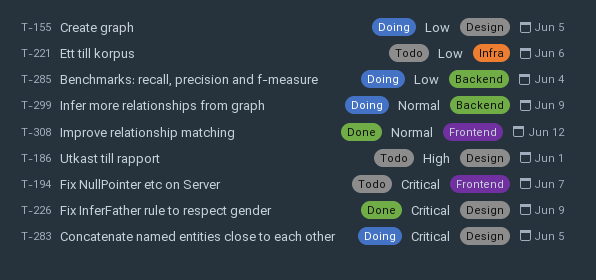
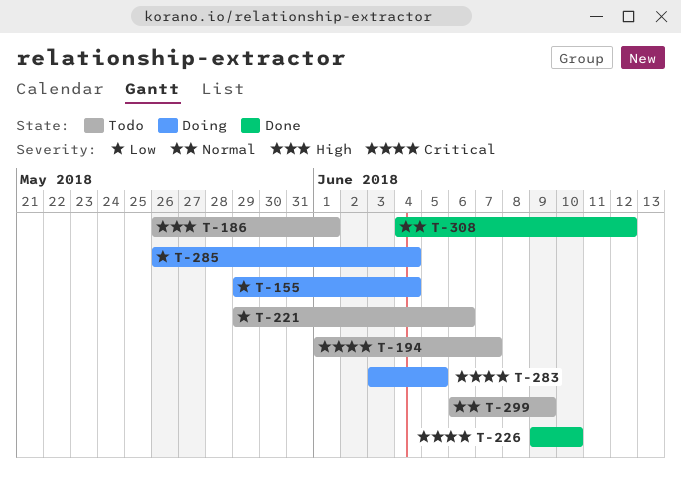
T-155, due: Jun 5 -> Jun 4
T-226, due: Jun 9 -> Jun 10
T-299, status: Doing -> Todo

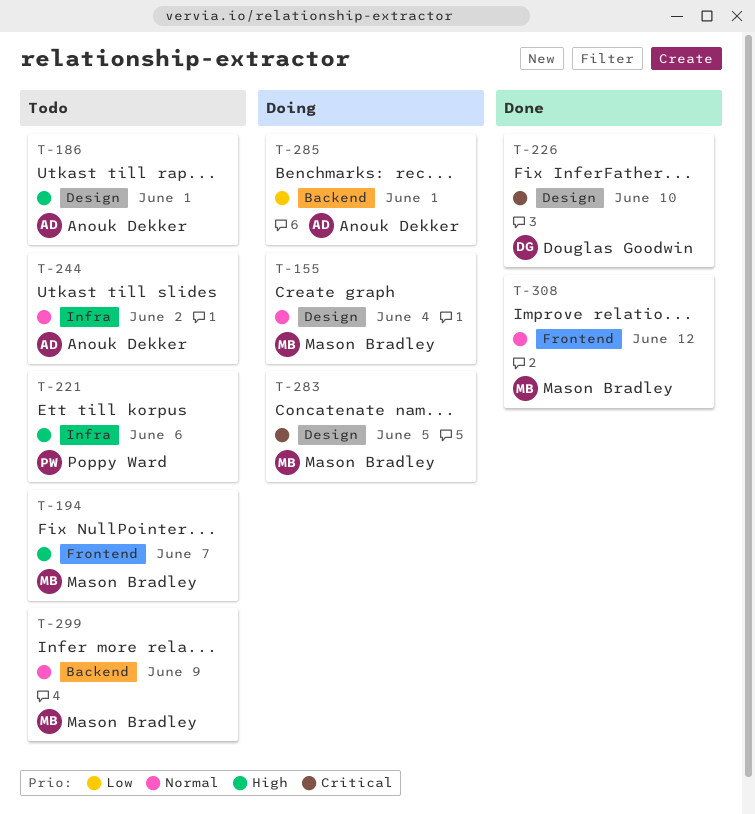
T-155, priority: Low -> Normal
T-194, priority: Critical -> High
T-221, priority: Low -> High
T-244: none -> present
T-285, due: Jun 4 -> Jun 1

